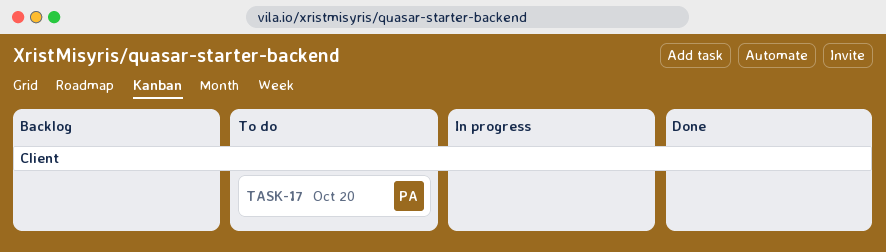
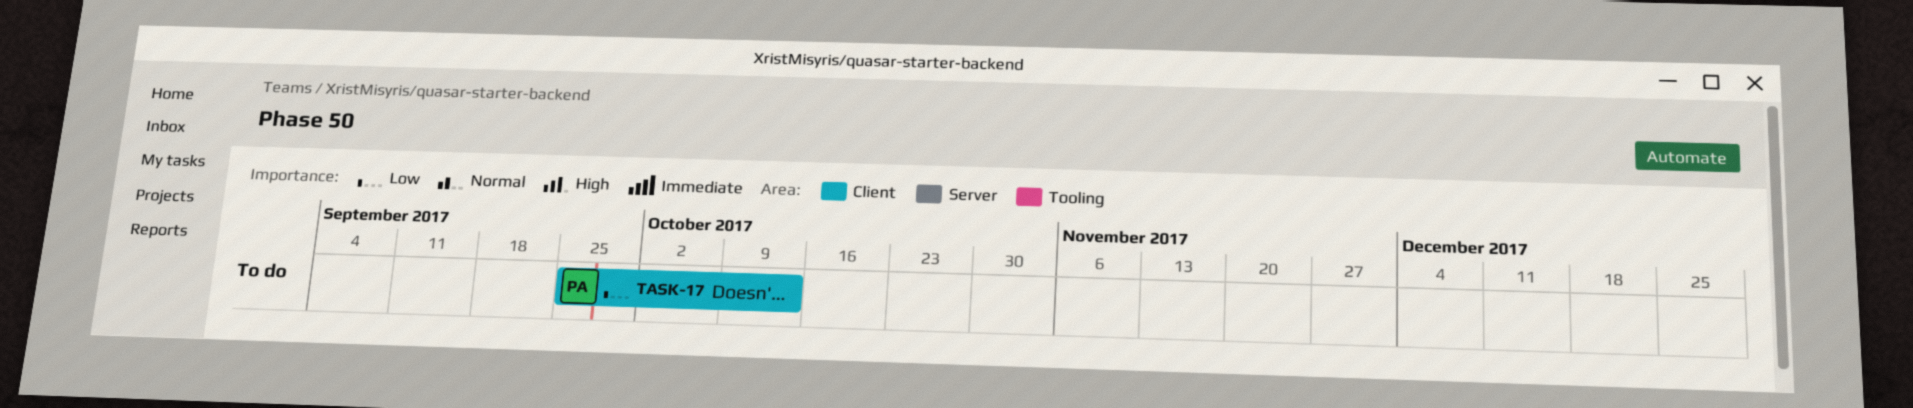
TASK-17, due: Oct 20 -> Oct 13

